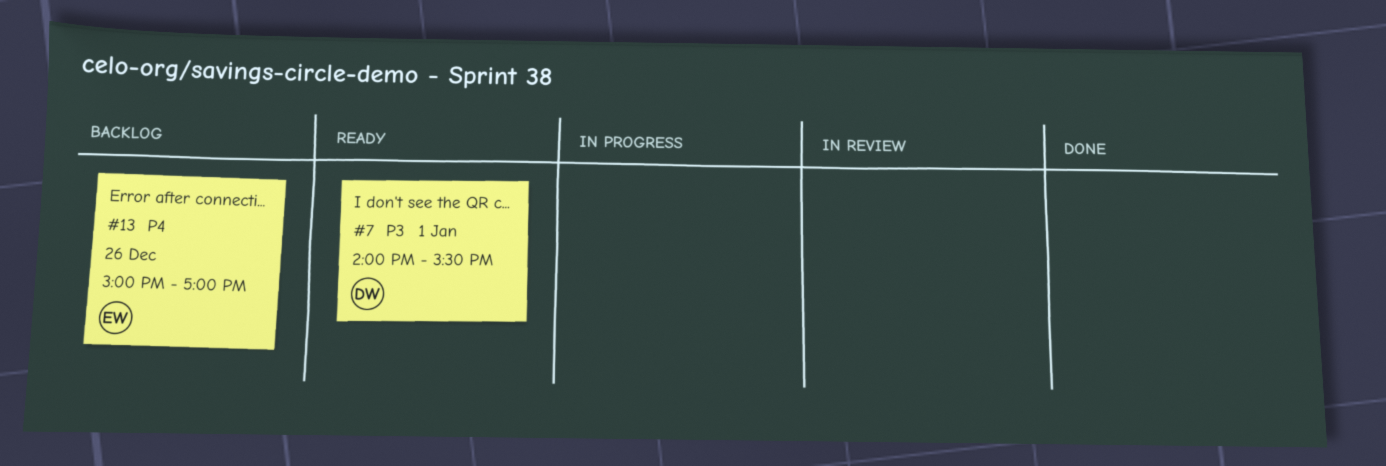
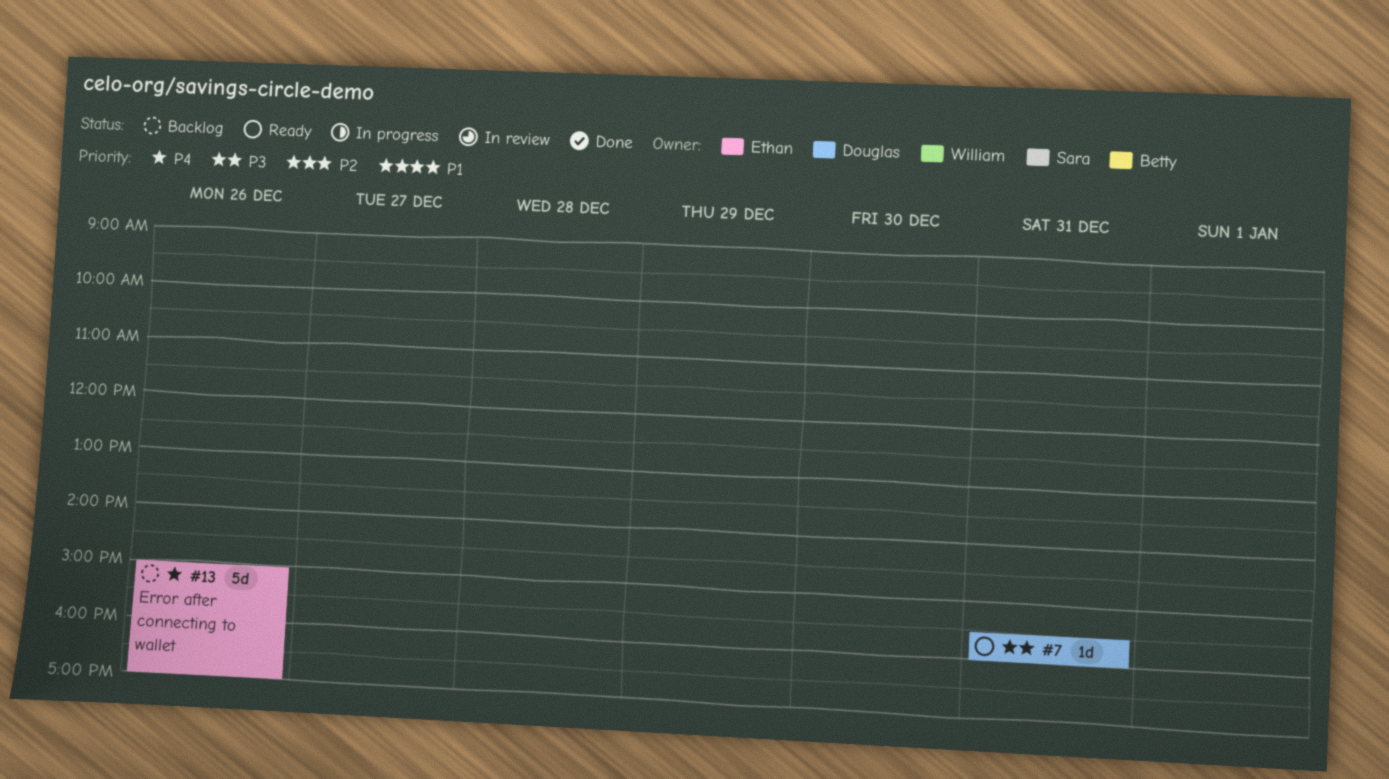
#7, day: Jan 1 -> Dec 31
#7, begins: 14:00 -> 15:30
#7, ends: 15:30 -> 16:00

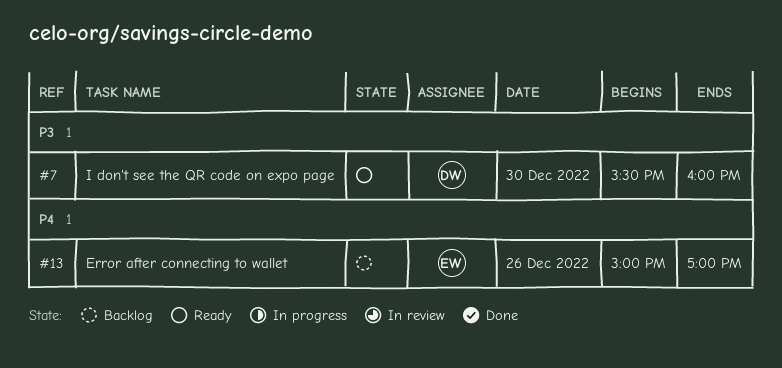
#7, day: Dec 31 -> Dec 30

